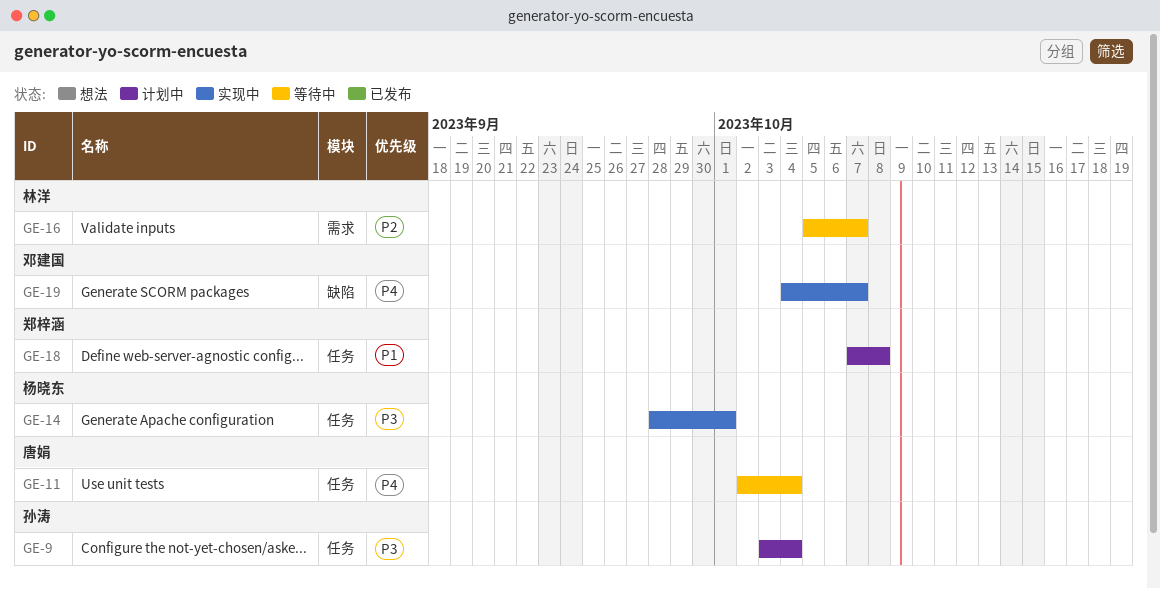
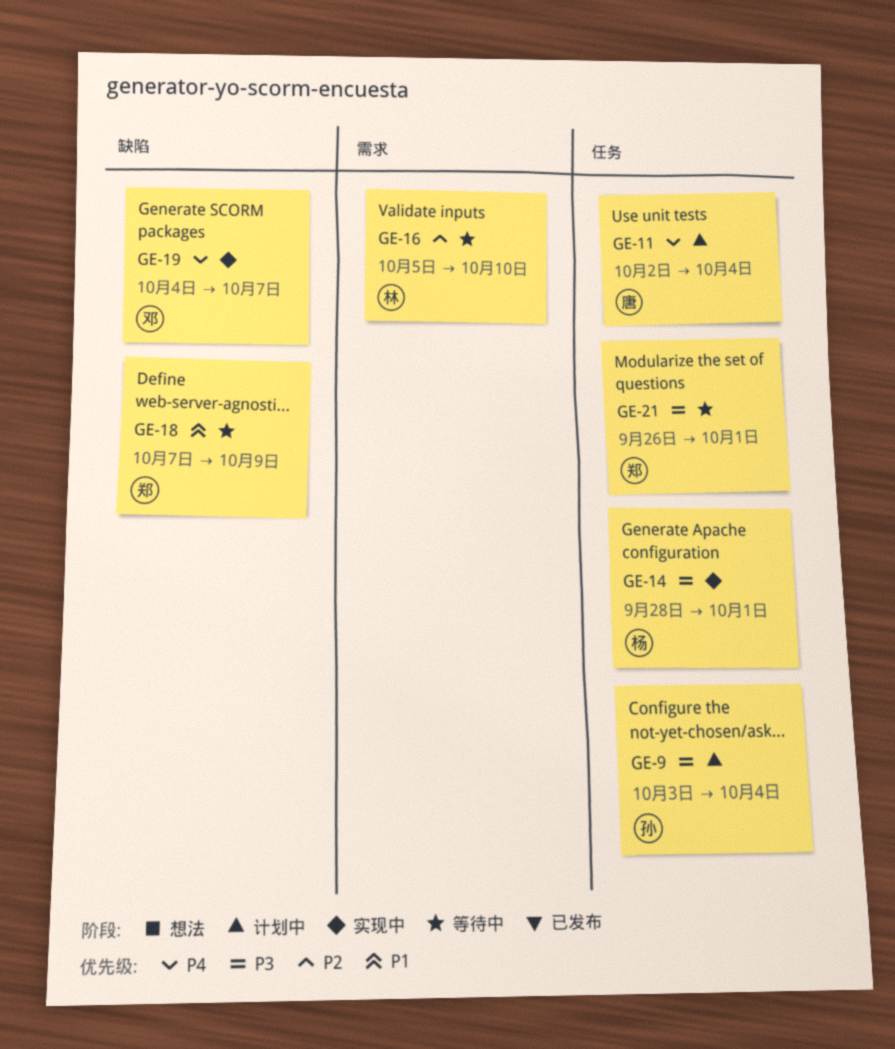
GE-11, status: 等待中 -> 计划中
GE-16, due: Oct 7 -> Oct 10
GE-18, status: 计划中 -> 等待中
GE-18, label: 任务 -> 缺陷
GE-18, due: Oct 8 -> Oct 9
GE-21: none -> present

